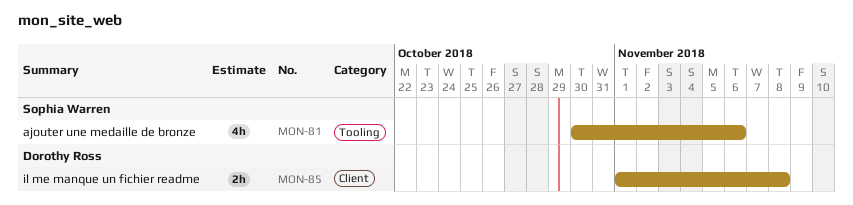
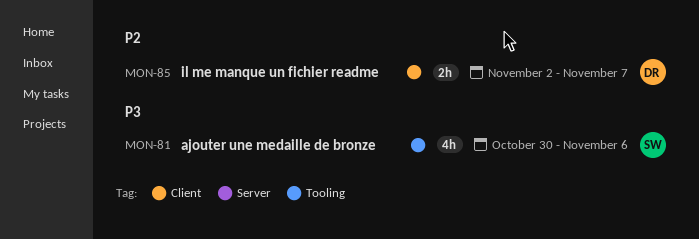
MON-85, start: Nov 1 -> Nov 2
MON-85, due: Nov 8 -> Nov 7

